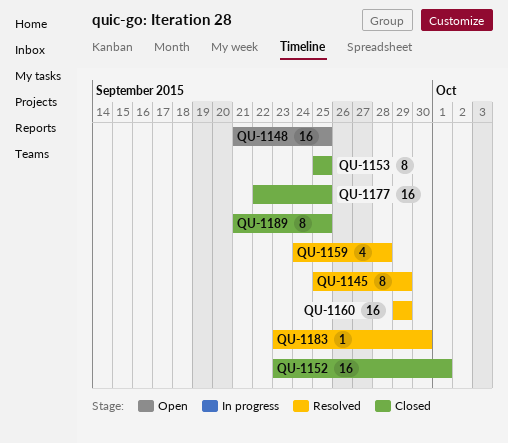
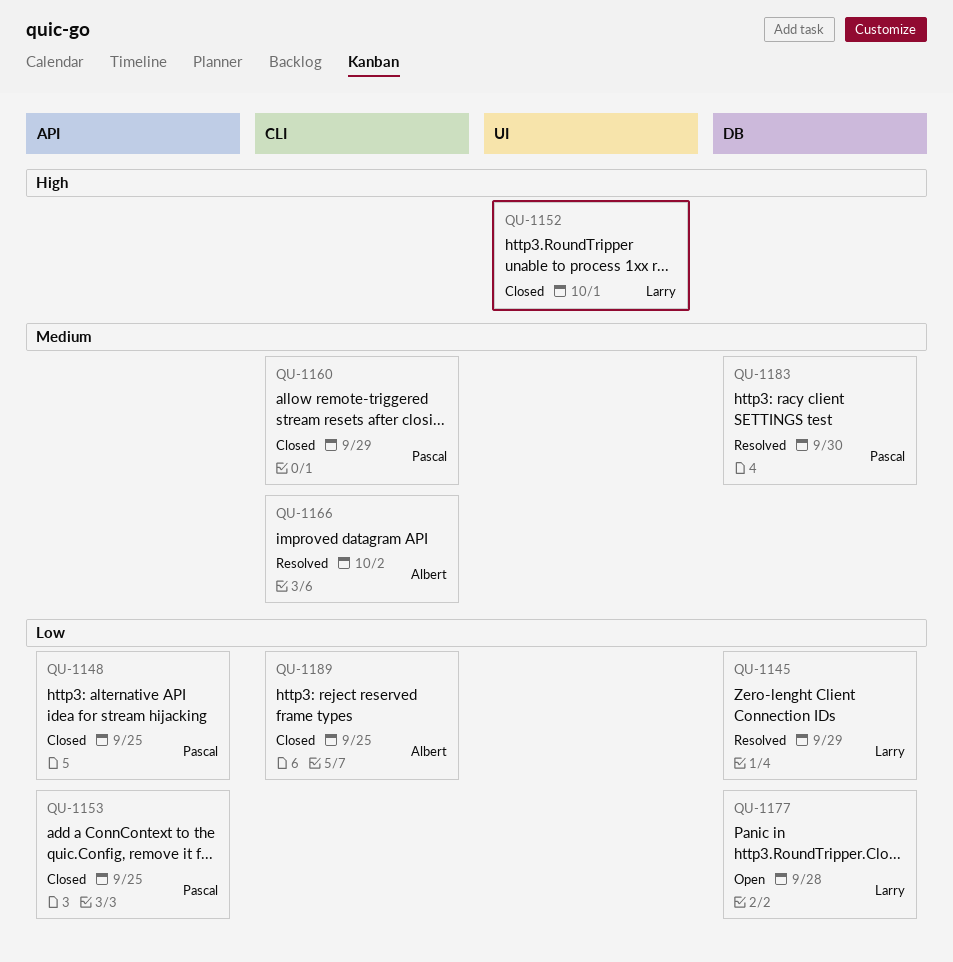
QU-1148, status: Open -> Closed
QU-1159: present -> none
QU-1160, status: Resolved -> Closed
QU-1166: none -> present
QU-1177, status: Closed -> Open
QU-1177, due: Sep 25 -> Sep 28

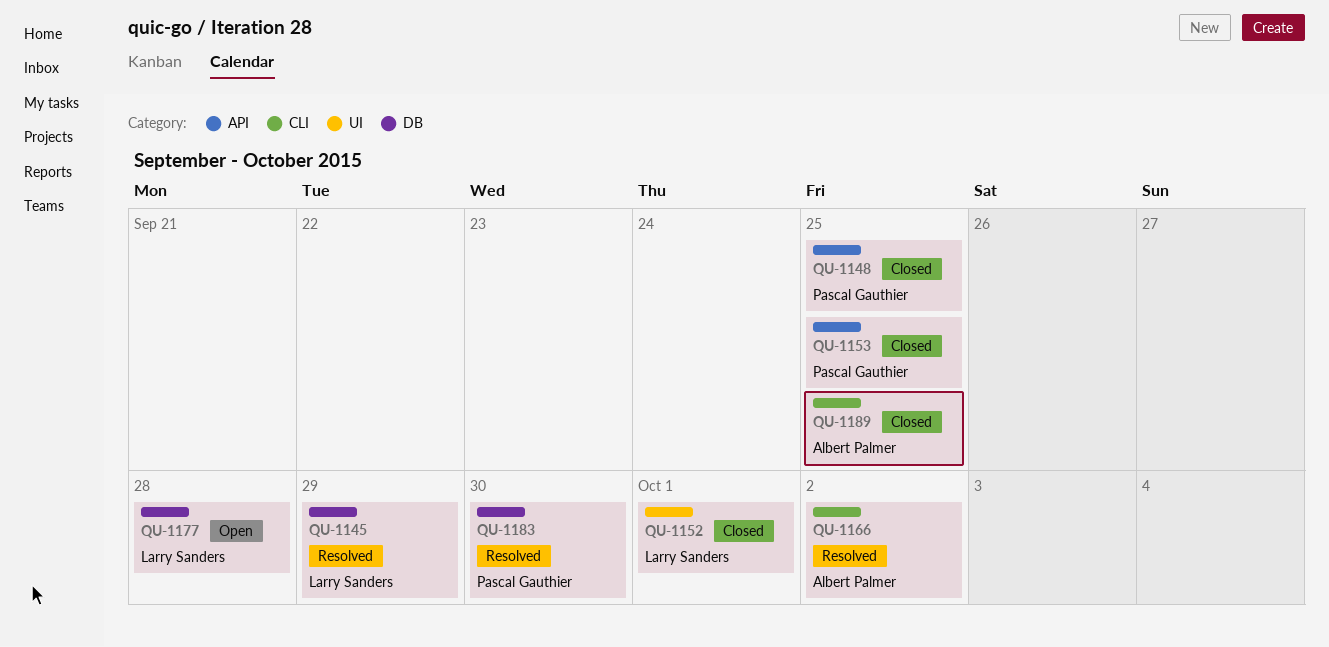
QU-1160: present -> none

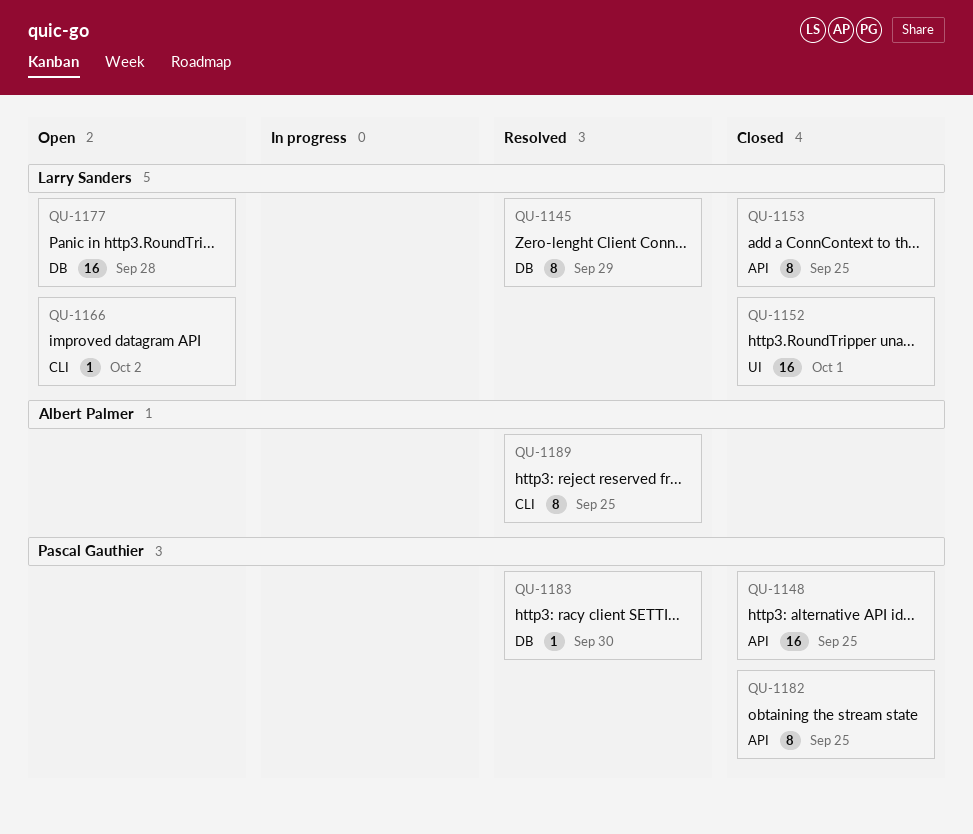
QU-1153, owner: Pascal Gauthier -> Larry Sanders
QU-1166, status: Resolved -> Open
QU-1166, owner: Albert Palmer -> Larry Sanders
QU-1182: none -> present
QU-1189, status: Closed -> Resolved

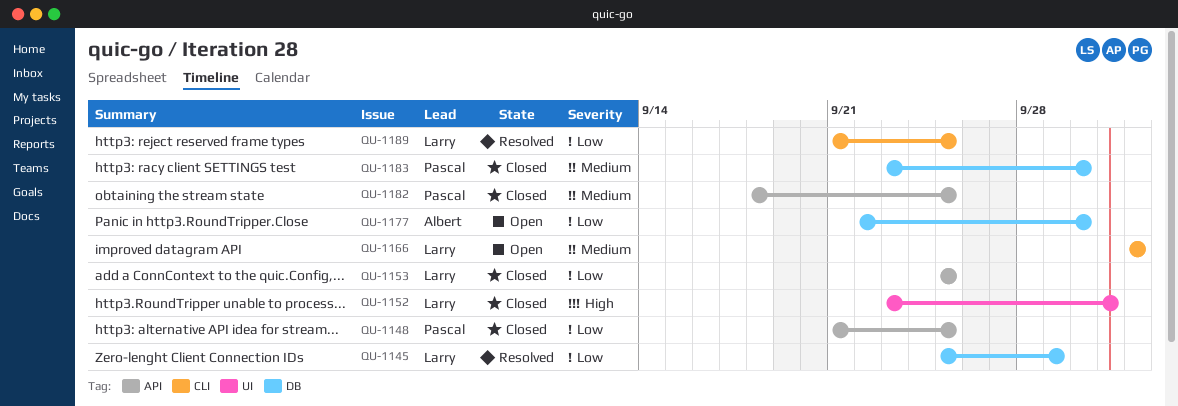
QU-1177, owner: Larry Sanders -> Albert Palmer
QU-1177, due: Sep 28 -> Sep 30
QU-1183, status: Resolved -> Closed
QU-1189, owner: Albert Palmer -> Larry Sanders

